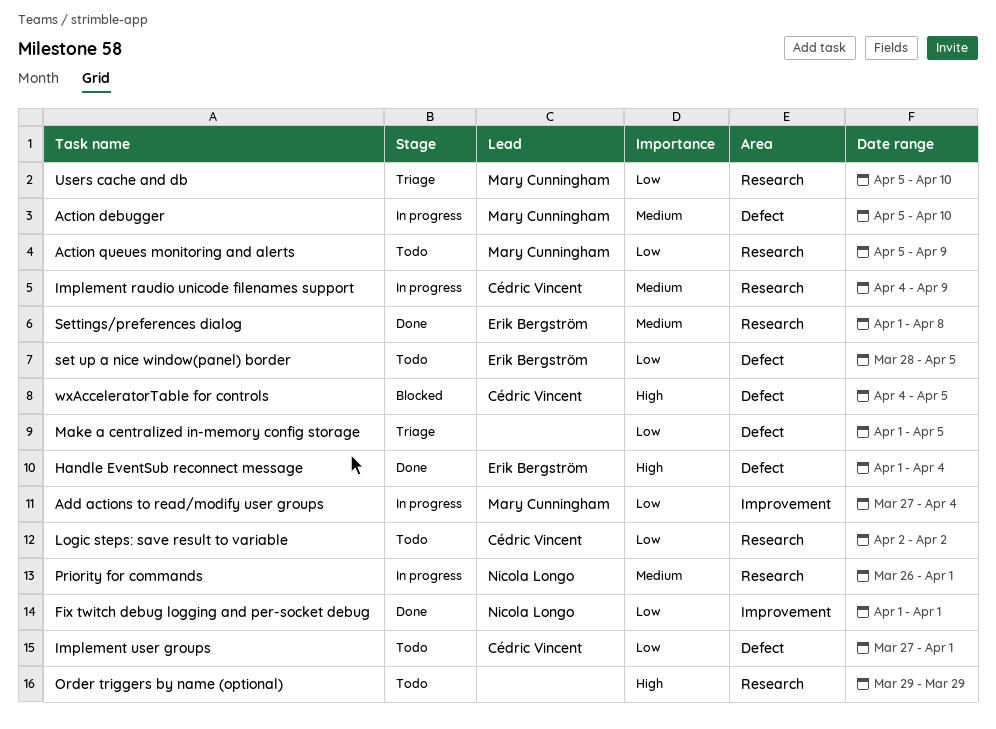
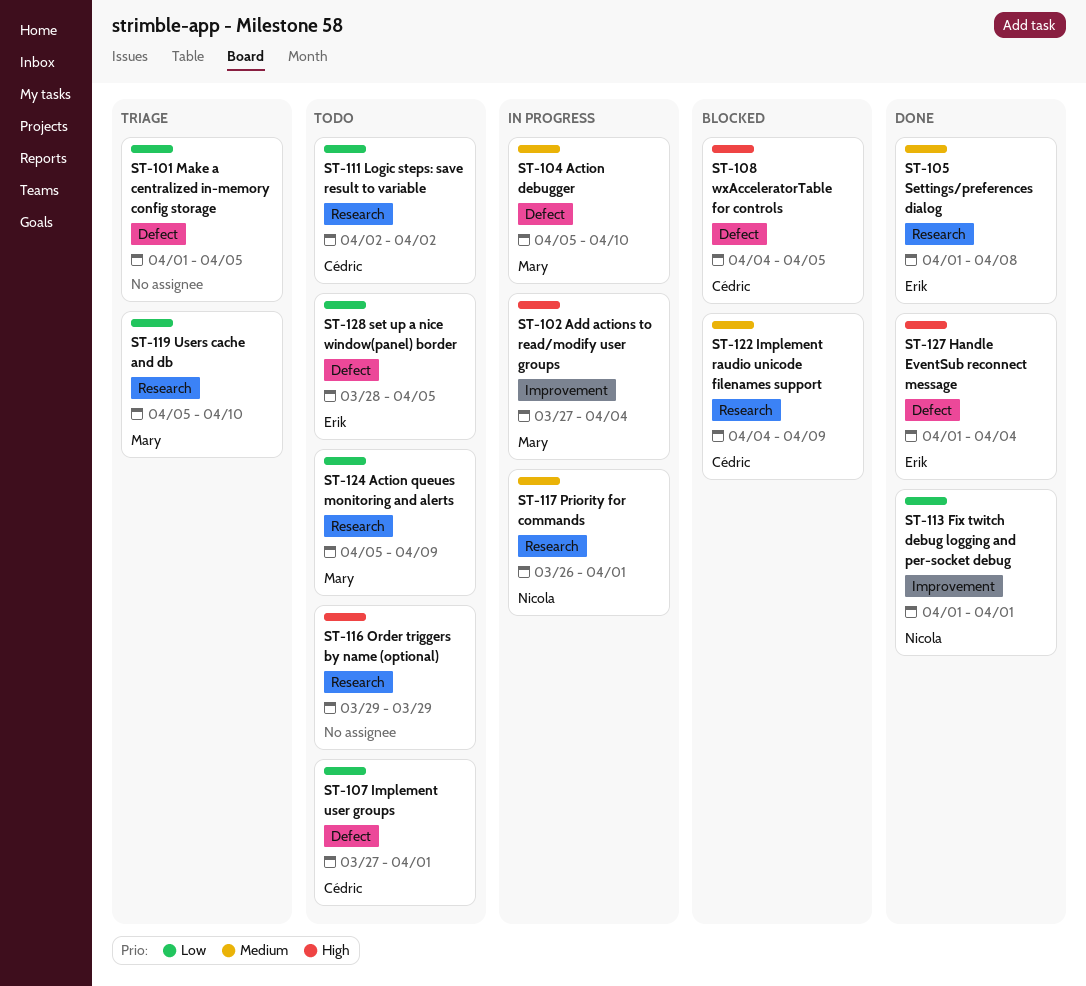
Add actions to read/modify user groups, priority: Low -> High
Implement raudio unicode filenames support, status: In progress -> Blocked

